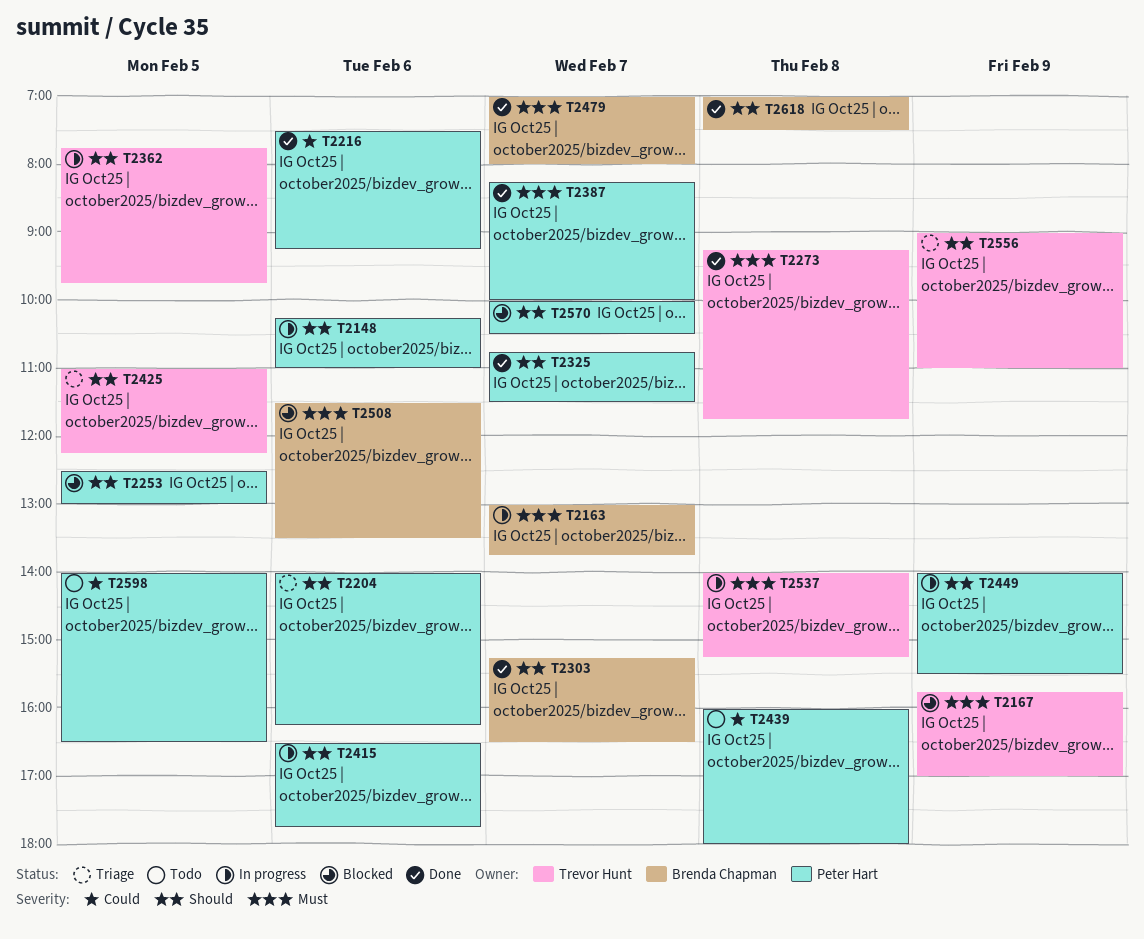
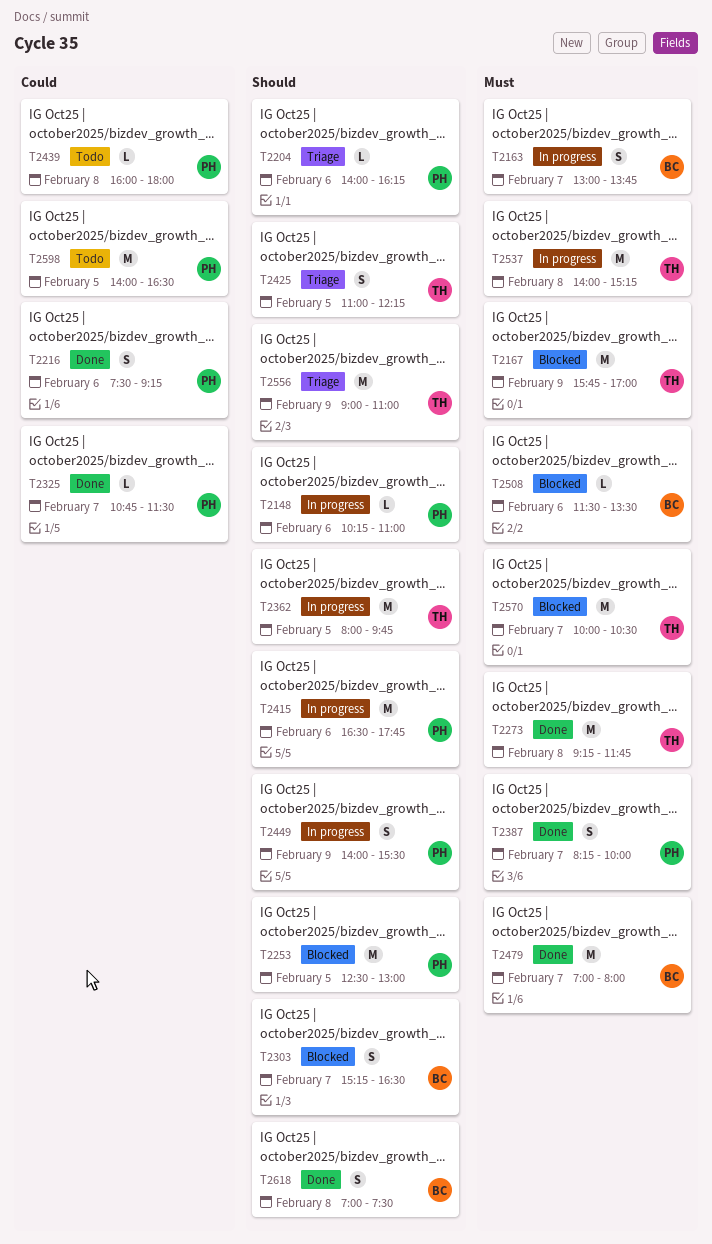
T2303, status: Done -> Blocked
T2325, priority: Should -> Could
T2362, begins: 07:45 -> 08:00
T2570, owner: Peter Hart -> Trevor Hunt
T2570, priority: Should -> Must

